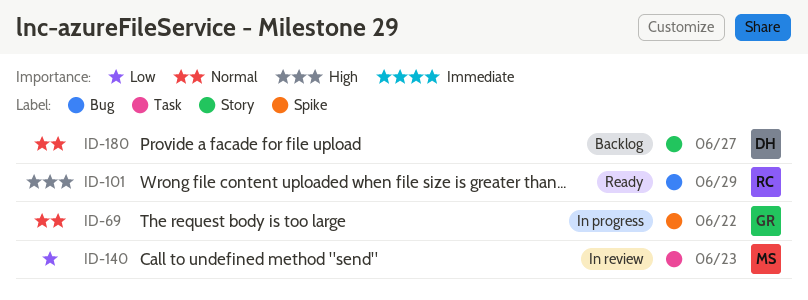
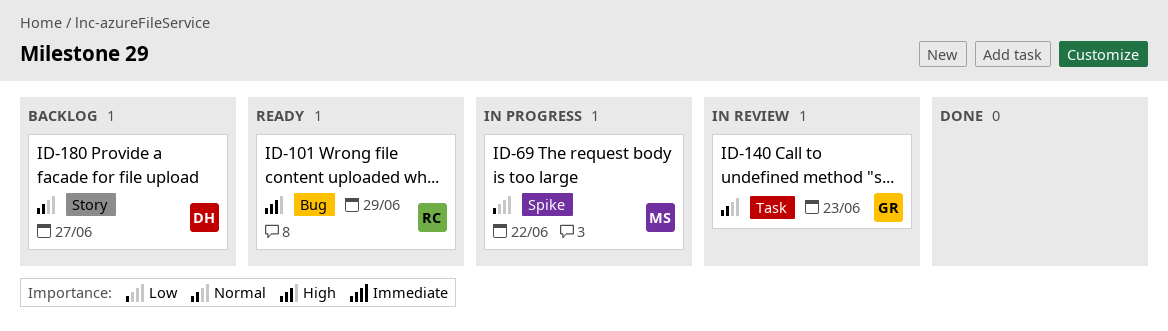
ID-69, owner: GR -> MS
ID-69, priority: Normal -> Low
ID-140, owner: MS -> GR
ID-140, priority: Low -> Normal

